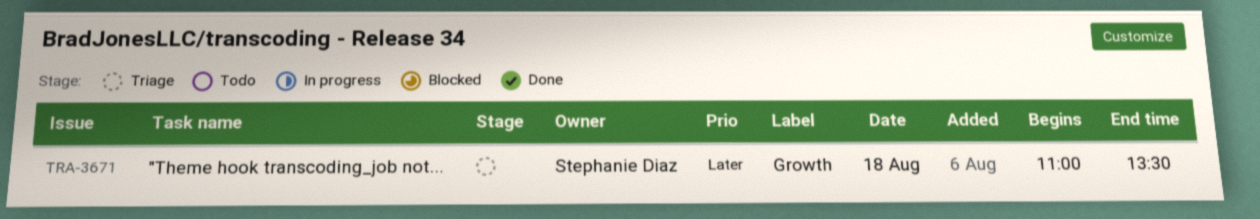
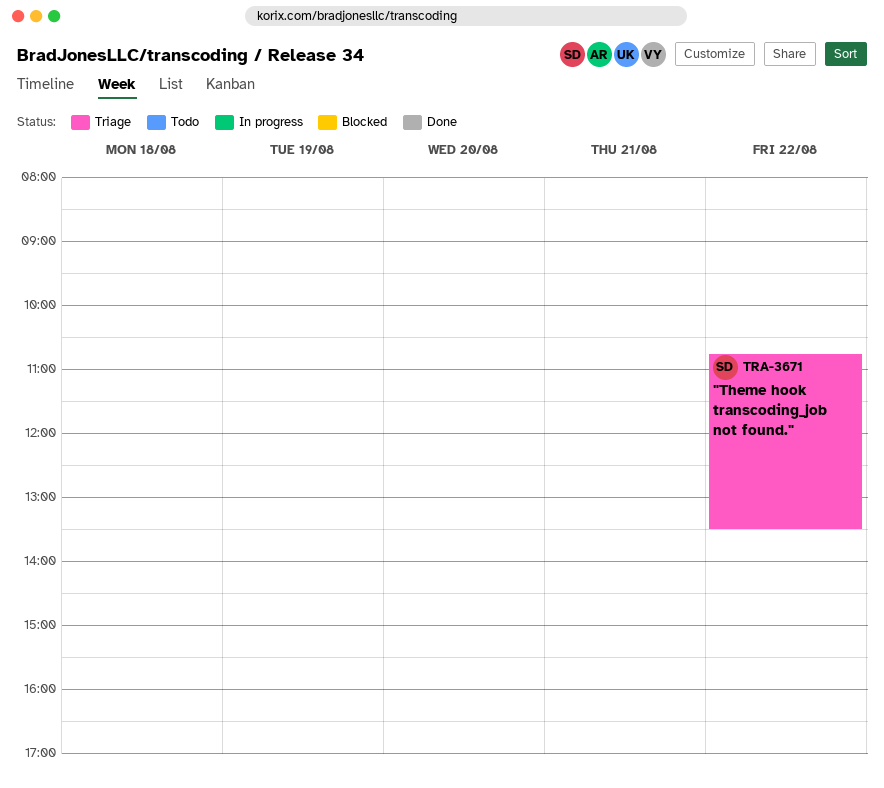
TRA-3671, day: Aug 18 -> Aug 22
TRA-3671, begins: 11:00 -> 10:45

